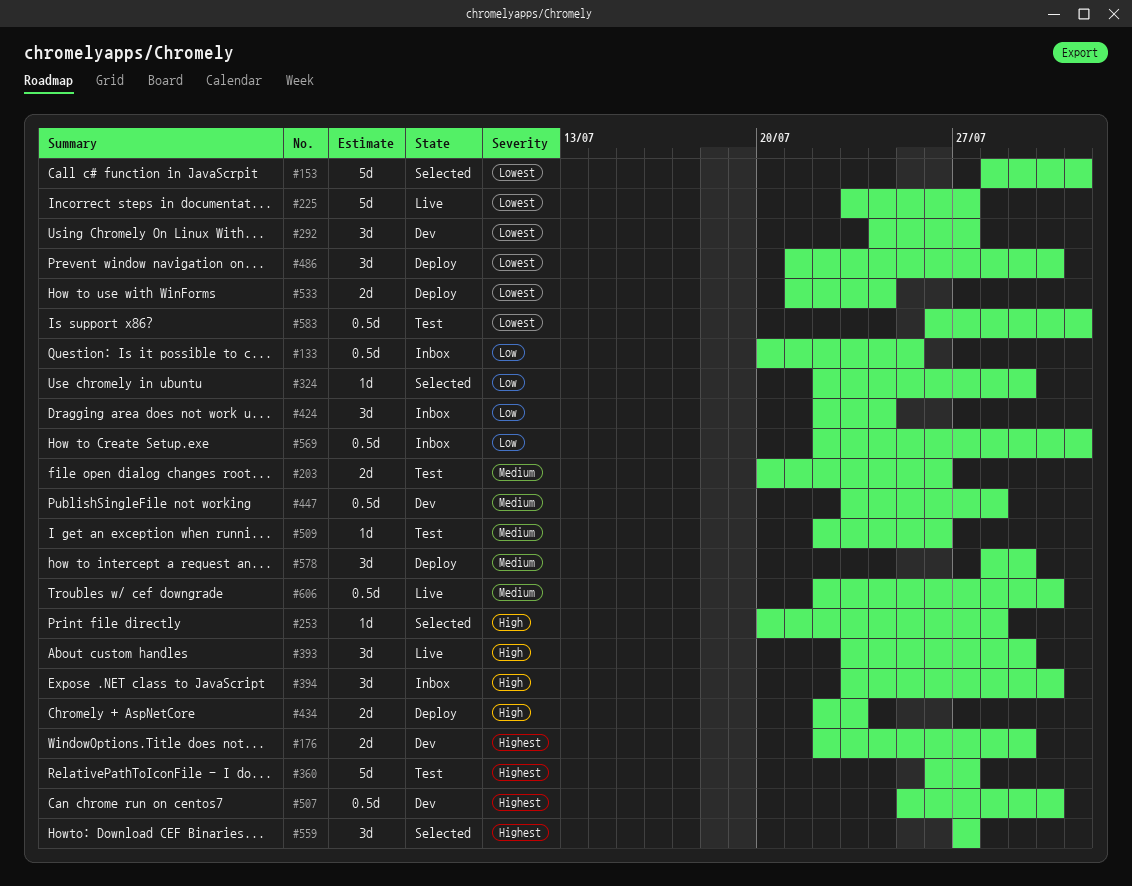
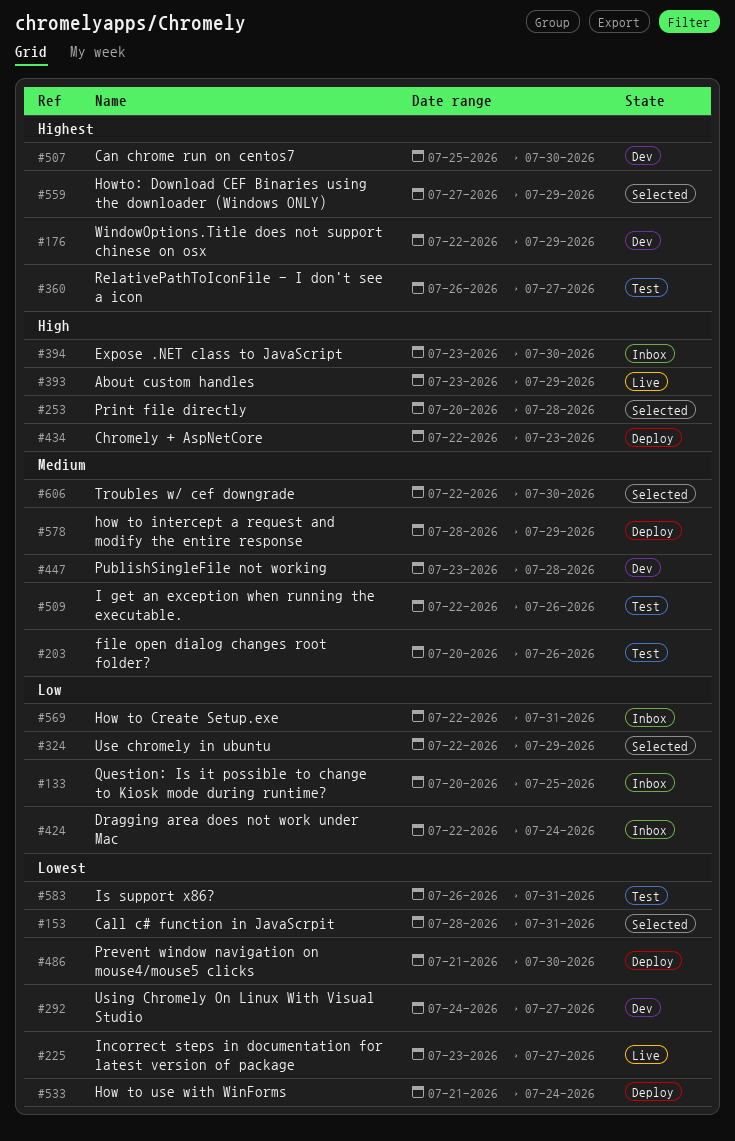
#559, due: Jul 27 -> Jul 29
#606, status: Live -> Selected

